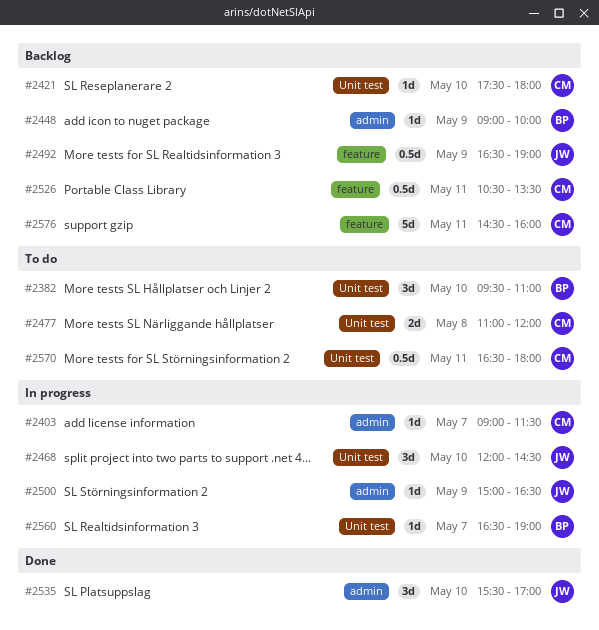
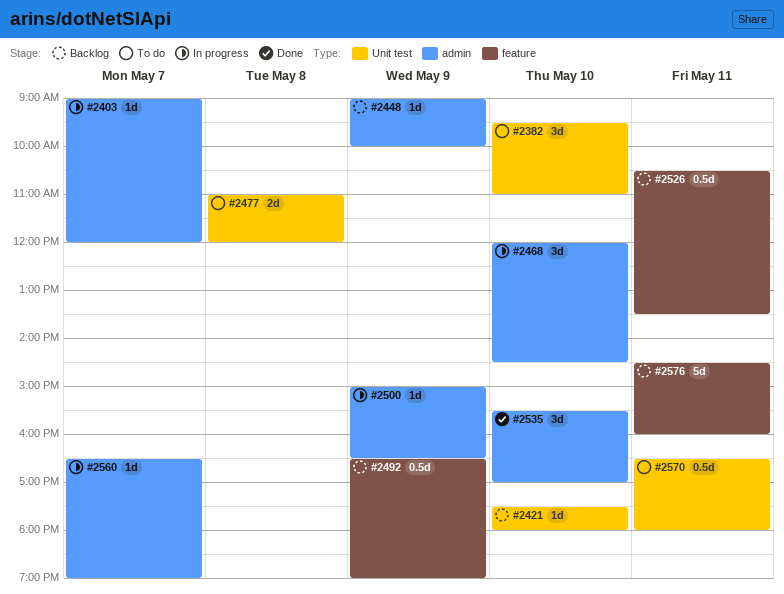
#2403, ends: 11:30 -> 12:00
#2468, label: Unit test -> admin
#2560, label: Unit test -> admin

